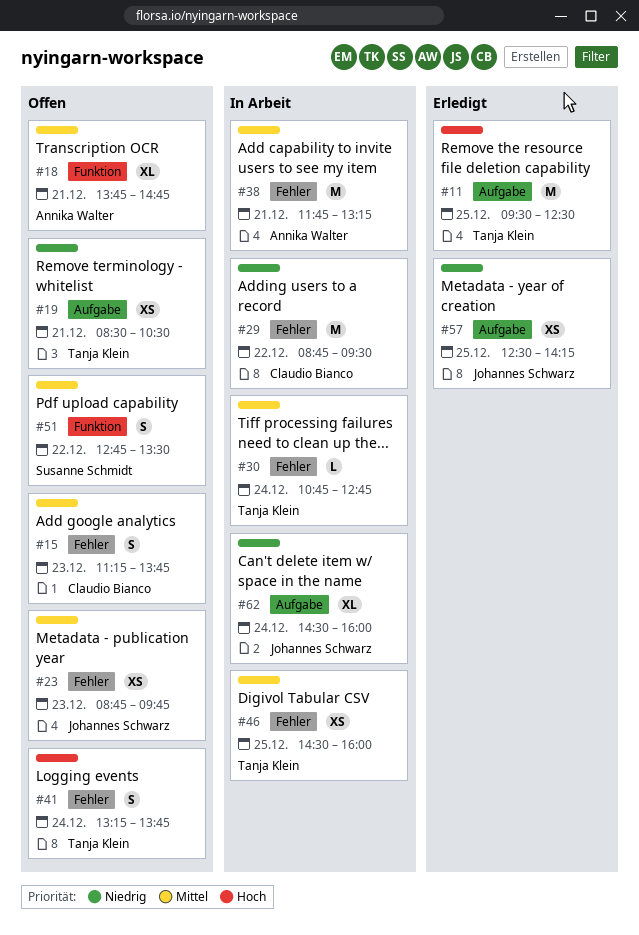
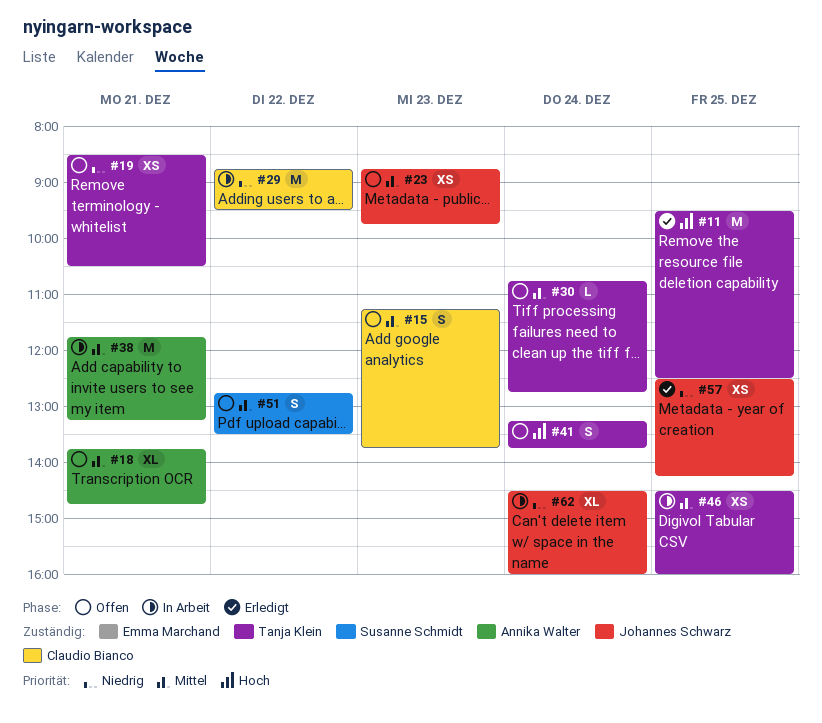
#30, status: In Arbeit -> Offen

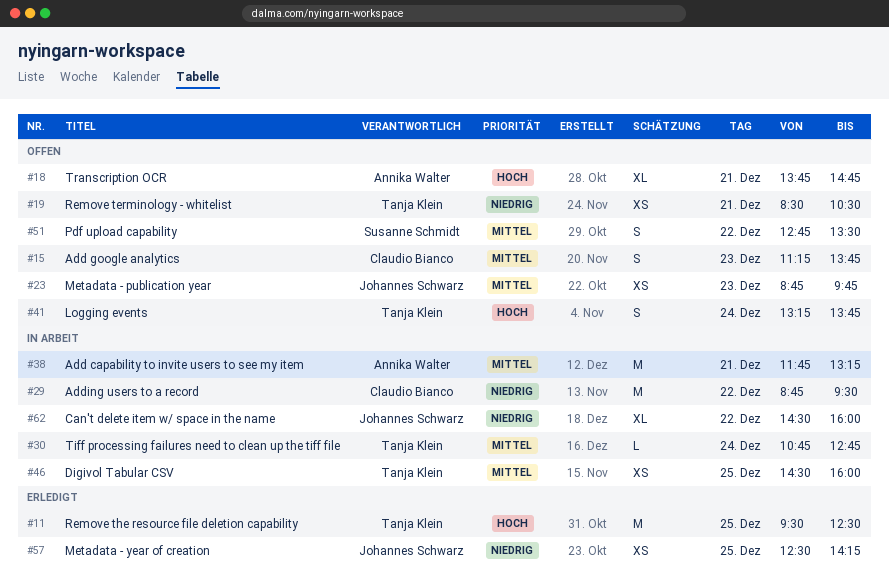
#18, priority: Mittel -> Hoch
#30, status: Offen -> In Arbeit
#62, day: Dec 24 -> Dec 22

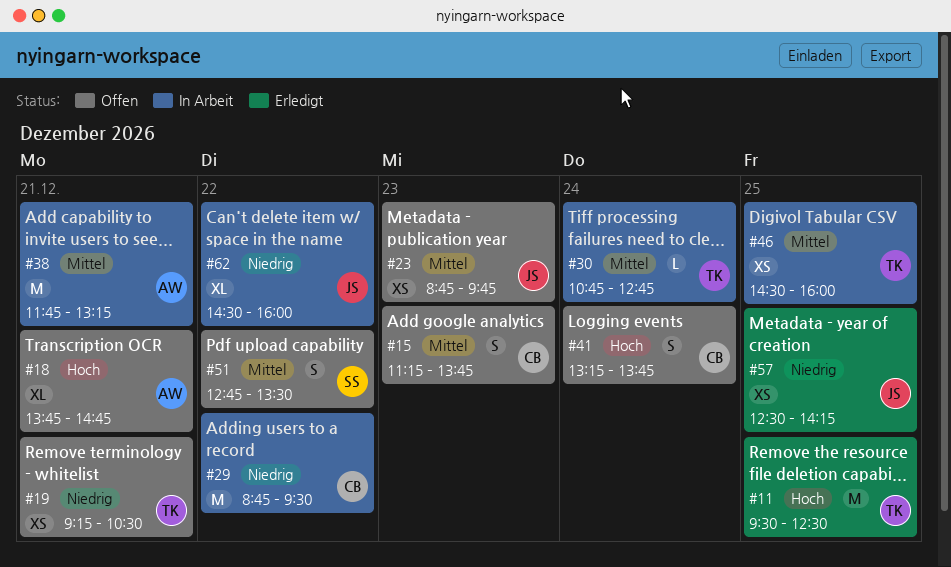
#19, begins: 08:30 -> 09:15
#41, owner: Tanja Klein -> Claudio Bianco

